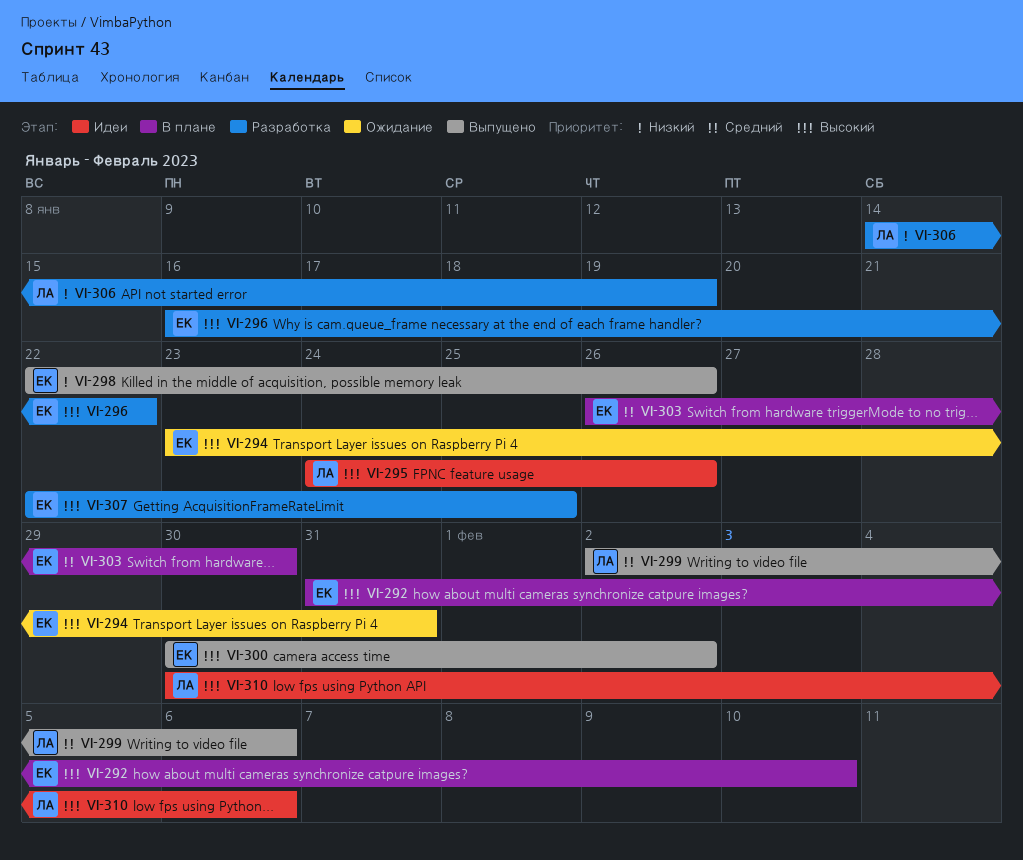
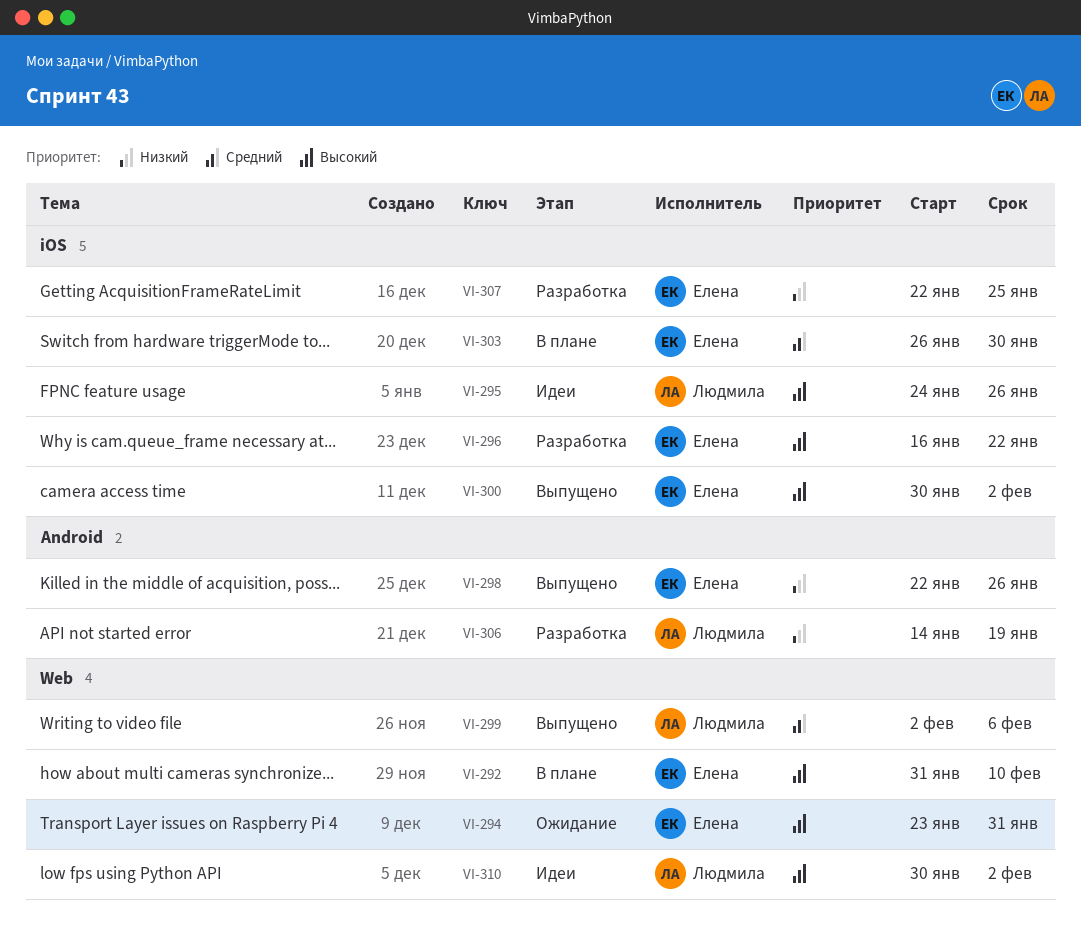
VI-307, priority: Высокий -> Низкий
VI-310, due: Feb 6 -> Feb 2

